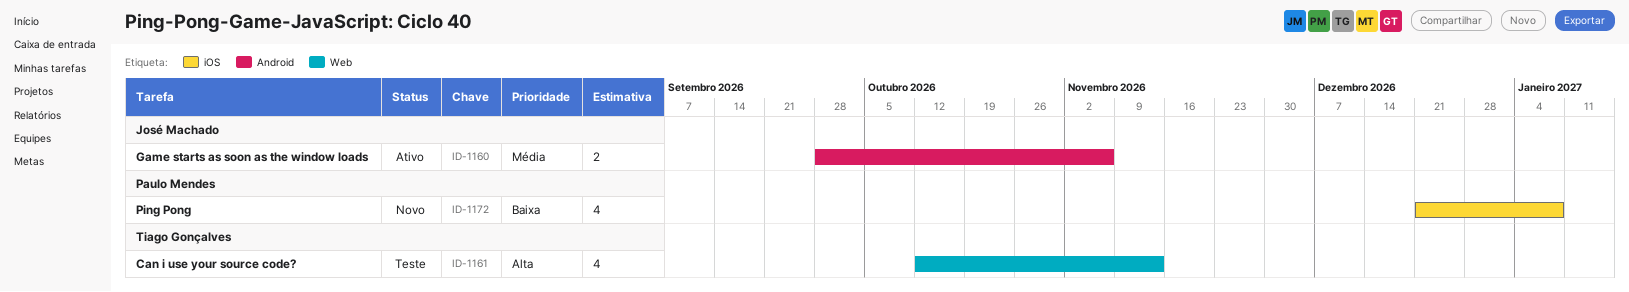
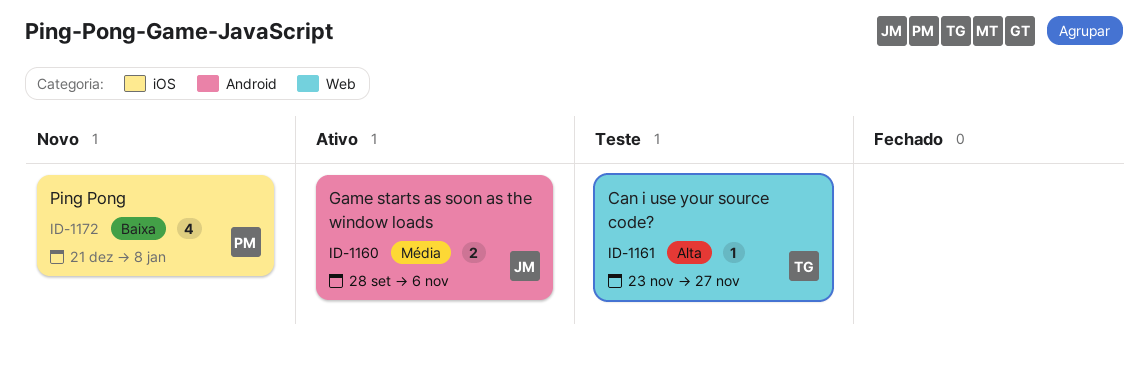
ID-1161, estimate: 4 -> 1
ID-1161, start: Oct 12 -> Nov 23
ID-1161, due: Nov 13 -> Nov 27

